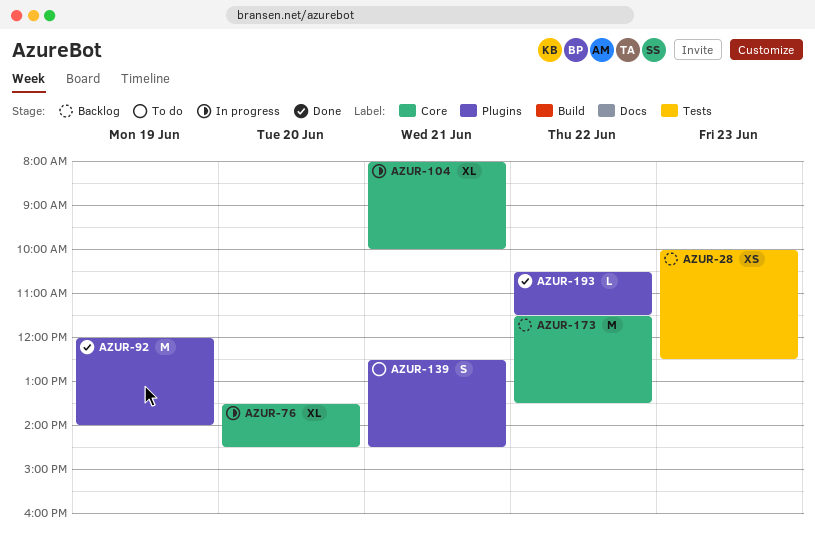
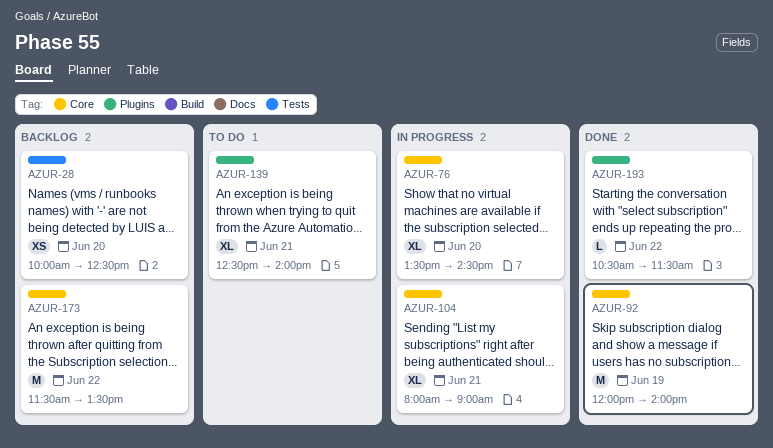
AZUR-28, day: Jun 23 -> Jun 20
AZUR-92, label: Plugins -> Core
AZUR-104, ends: 10:00 -> 09:00
AZUR-139, estimate: S -> XL
AZUR-139, ends: 14:30 -> 14:00

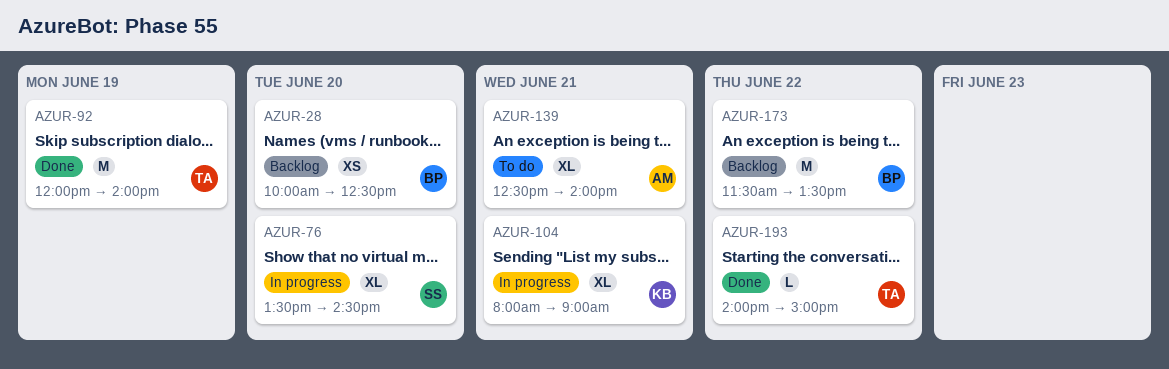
AZUR-193, begins: 10:30 -> 14:00
AZUR-193, ends: 11:30 -> 15:00

